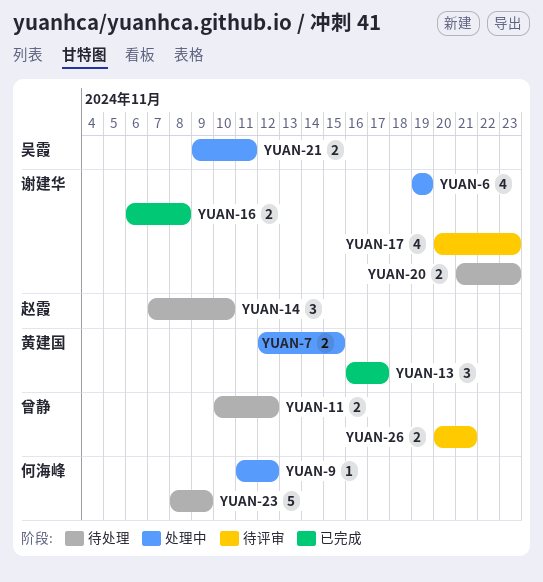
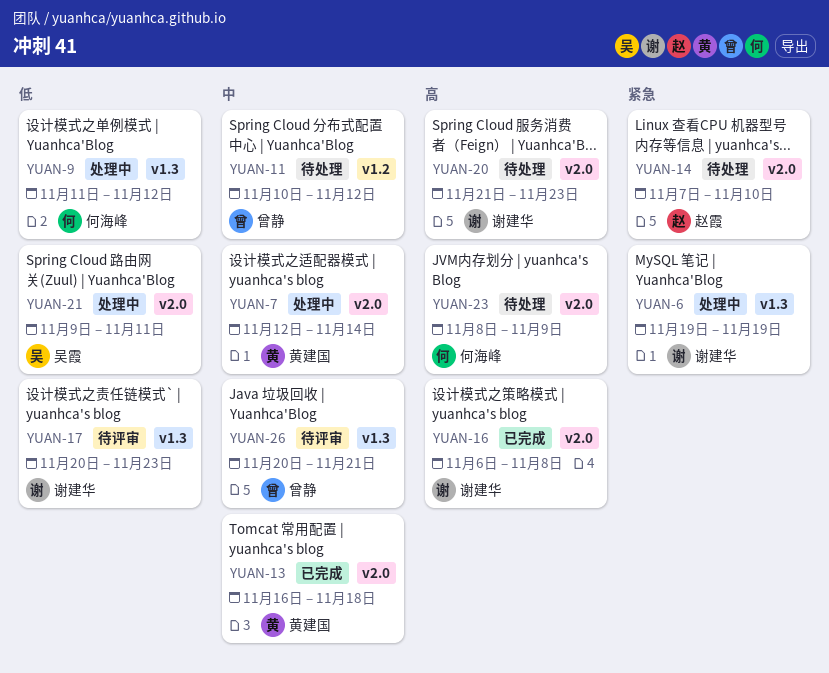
YUAN-7, due: Nov 15 -> Nov 14
YUAN-13, due: Nov 17 -> Nov 18

